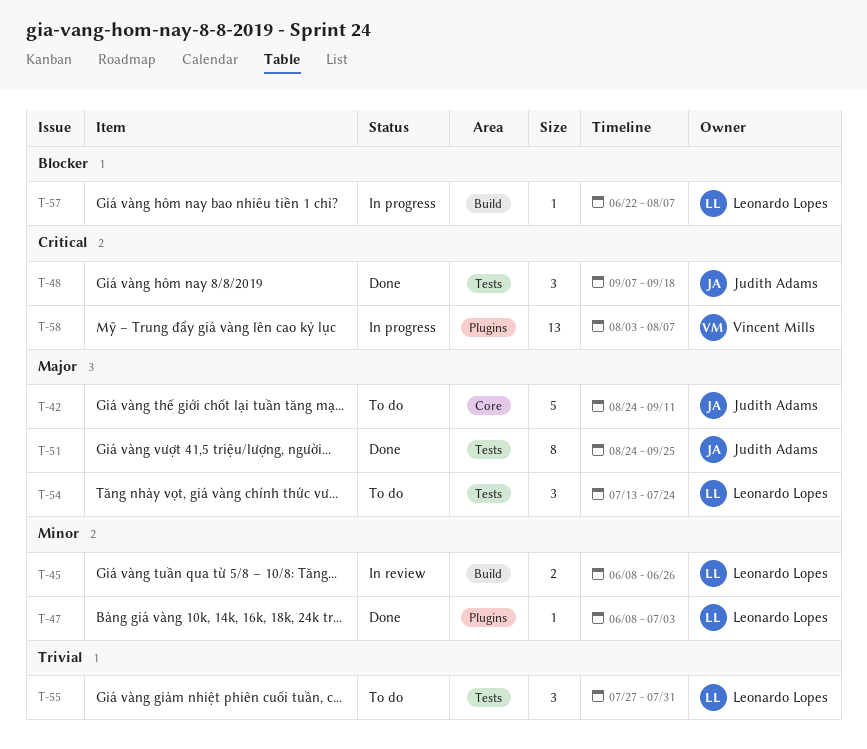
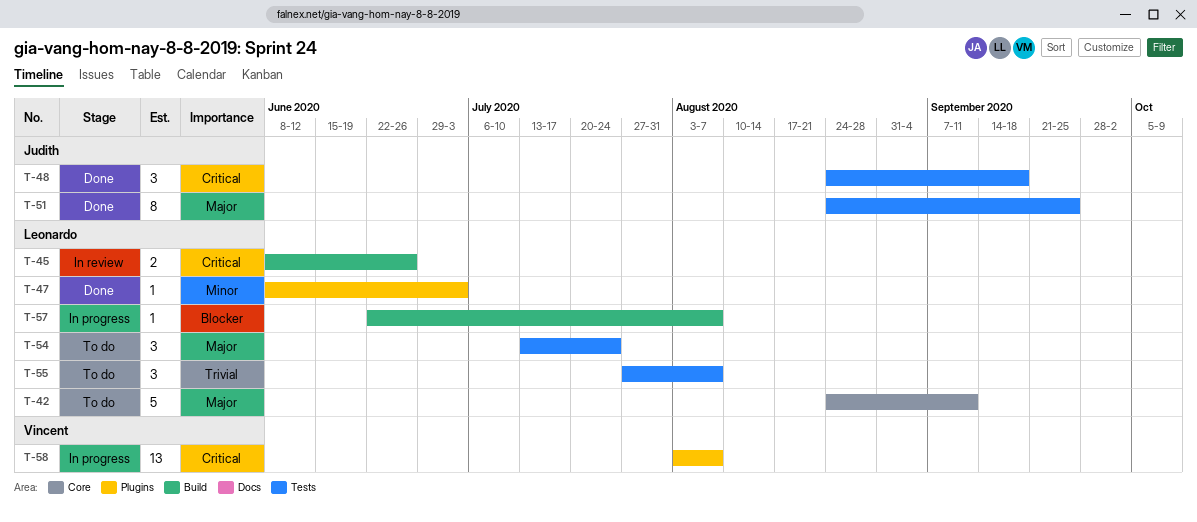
T-42, owner: Judith Adams -> Leonardo Lopes
T-45, priority: Minor -> Critical
T-48, start: Sep 7 -> Aug 24
T-55, due: Jul 31 -> Aug 7

